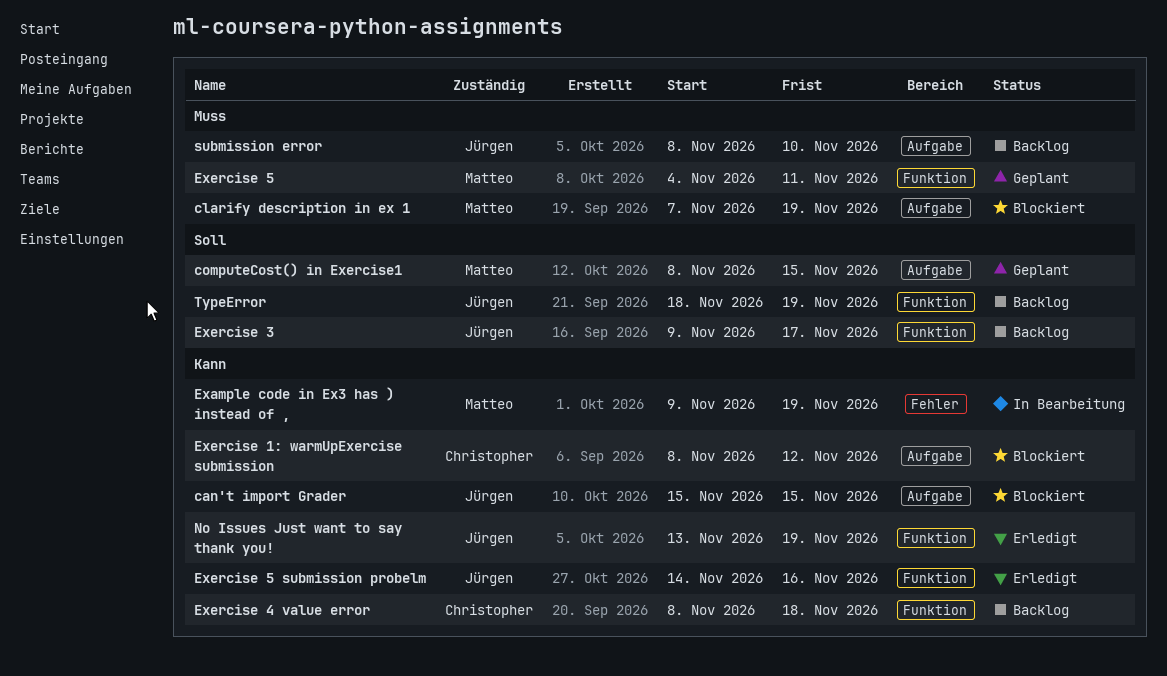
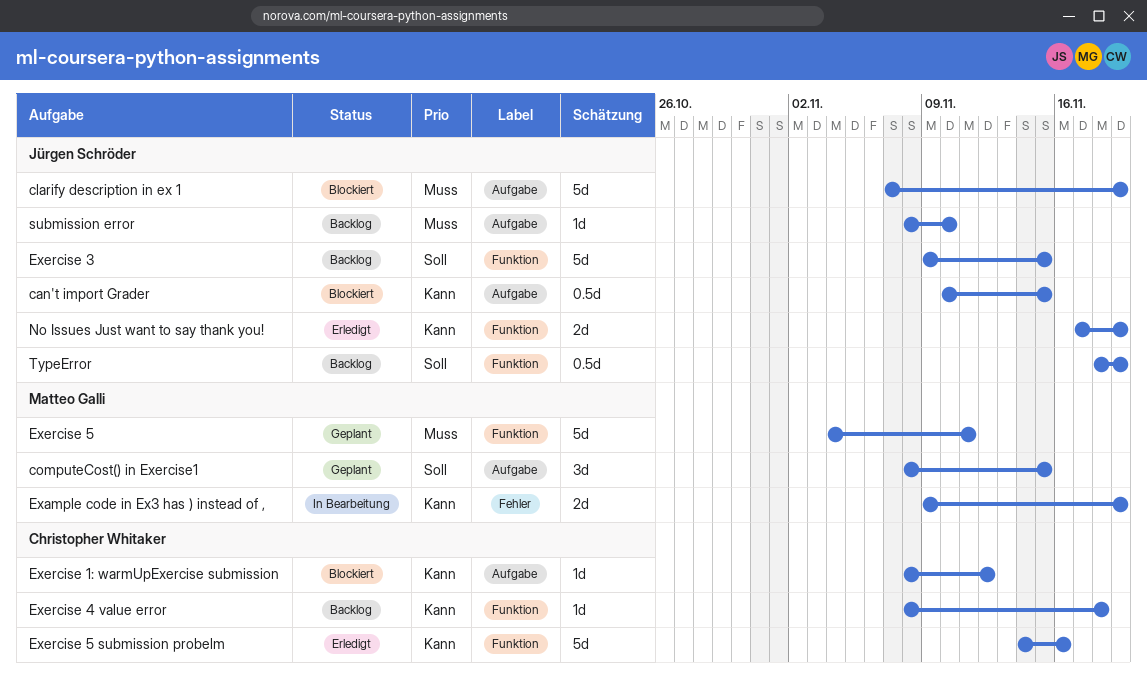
can't import Grader, start: Nov 15 -> Nov 10
clarify description in ex 1, owner: Matteo Galli -> Jürgen Schröder
Exercise 3, due: Nov 17 -> Nov 15
Exercise 5 submission probelm, owner: Jürgen Schröder -> Christopher Whitaker
No Issues Just want to say thank you!, start: Nov 13 -> Nov 17

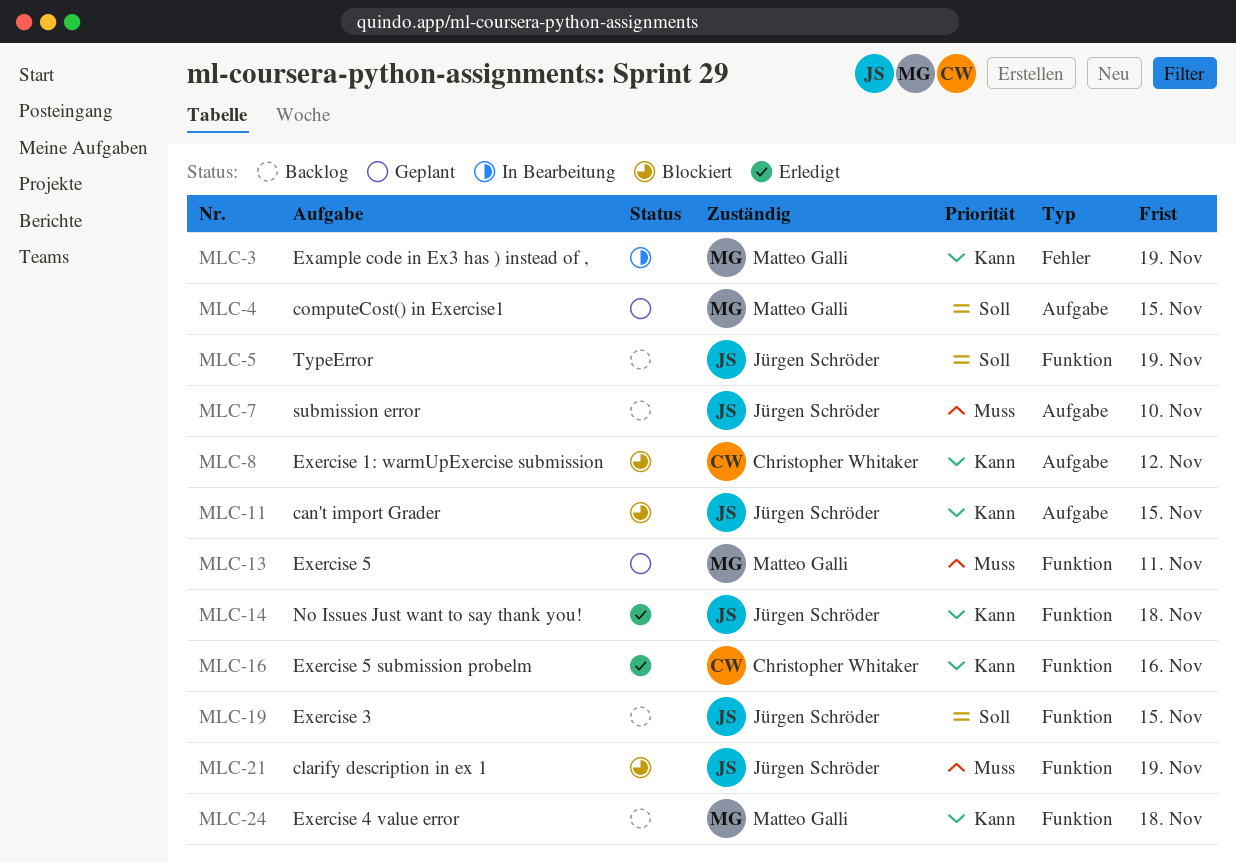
clarify description in ex 1, label: Aufgabe -> Funktion
Exercise 4 value error, owner: Christopher Whitaker -> Matteo Galli
No Issues Just want to say thank you!, due: Nov 19 -> Nov 18

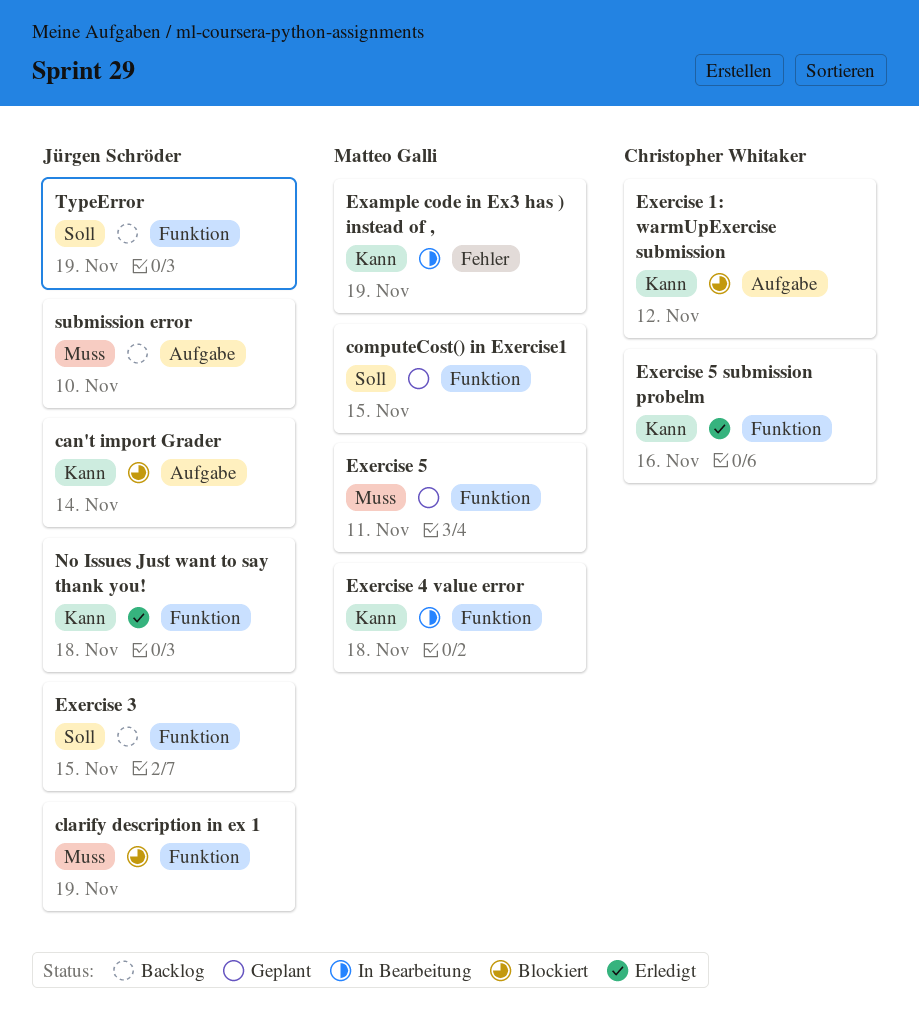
can't import Grader, due: Nov 15 -> Nov 14
computeCost() in Exercise1, label: Aufgabe -> Funktion
Exercise 4 value error, status: Backlog -> In Bearbeitung

